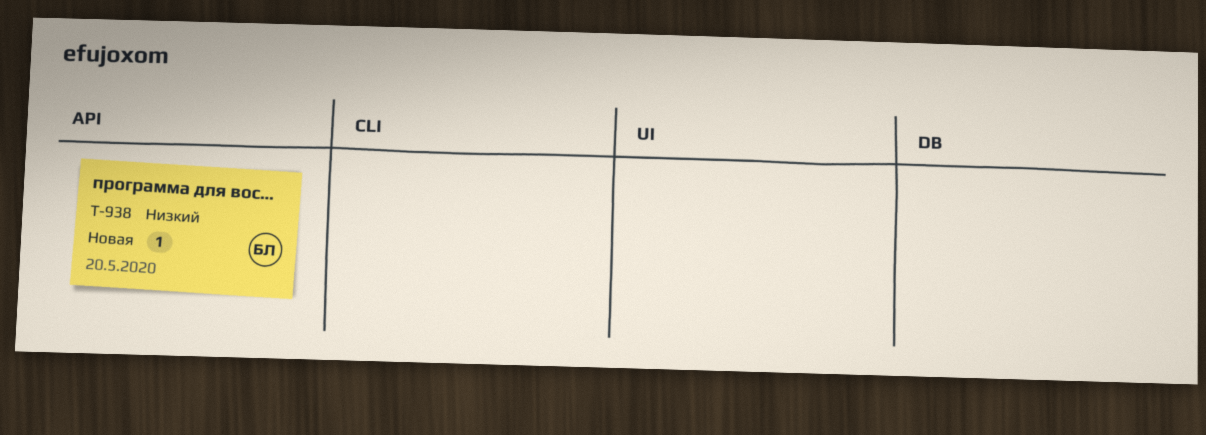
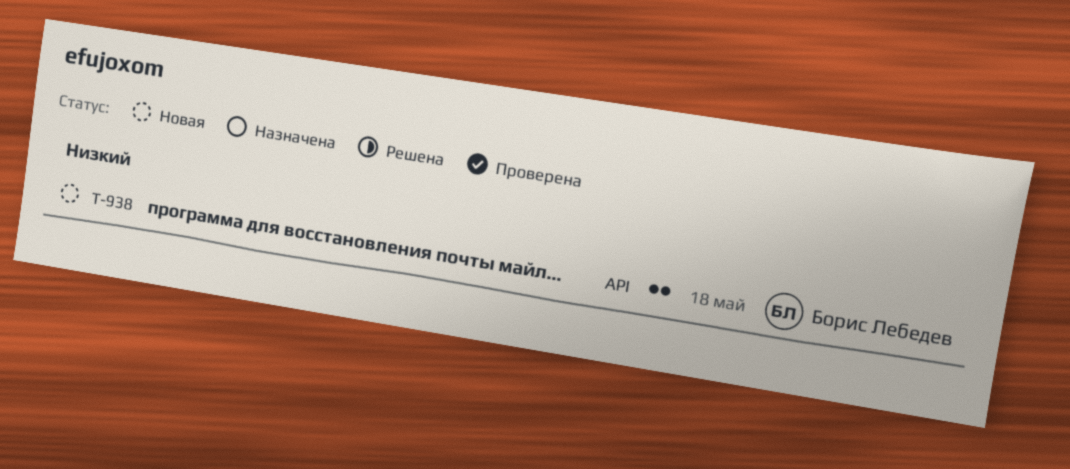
T-938, estimate: 1 -> 2
T-938, due: May 20 -> May 18

